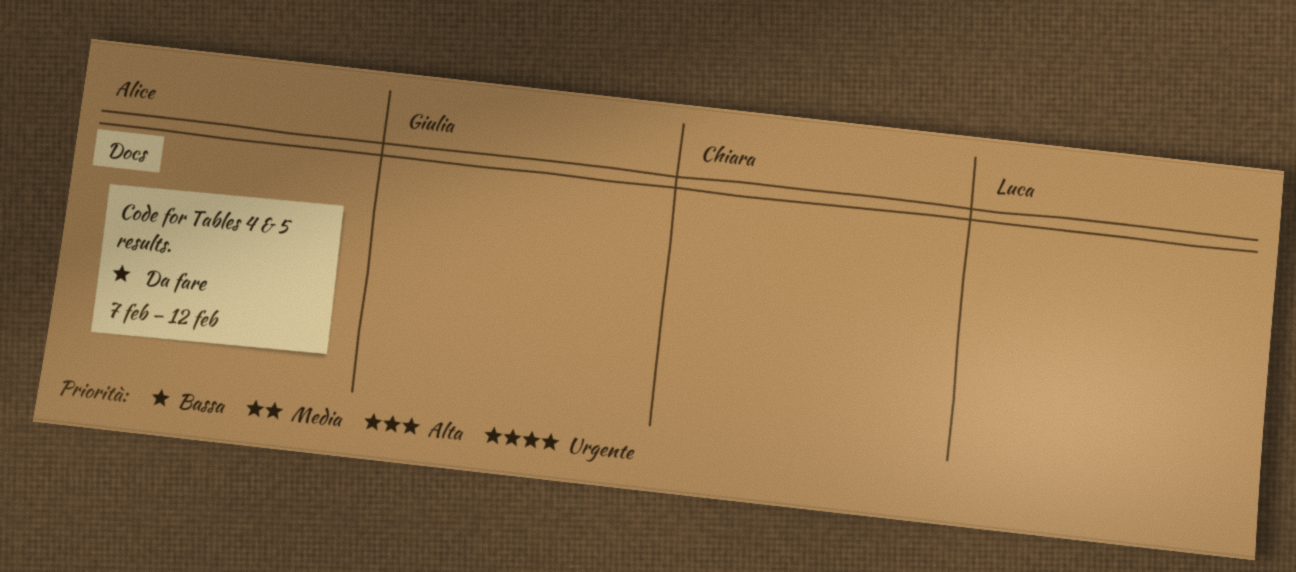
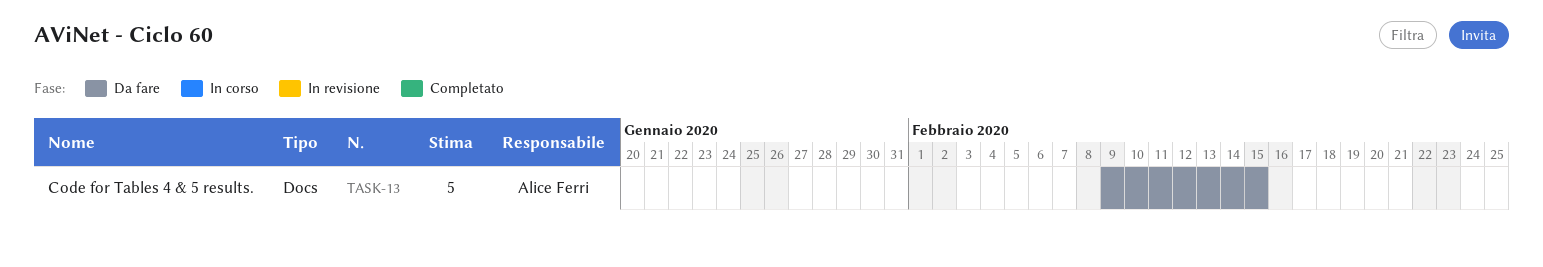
Code for Tables 4 & 5 results., start: Feb 7 -> Feb 9
Code for Tables 4 & 5 results., due: Feb 12 -> Feb 15

